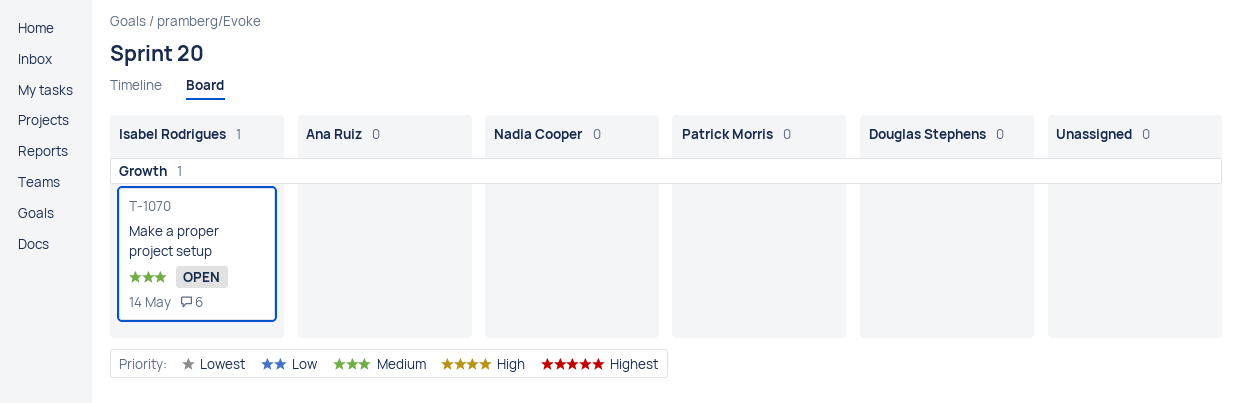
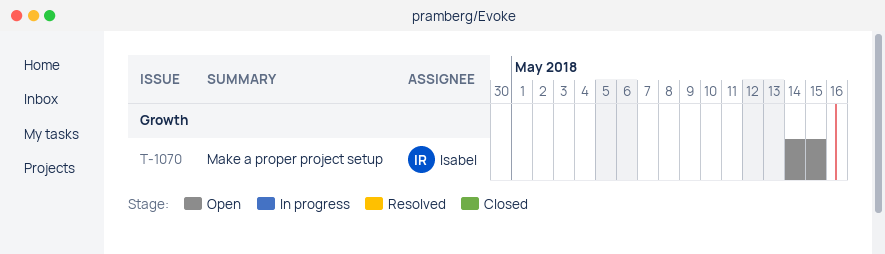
T-1070, due: May 14 -> May 15

